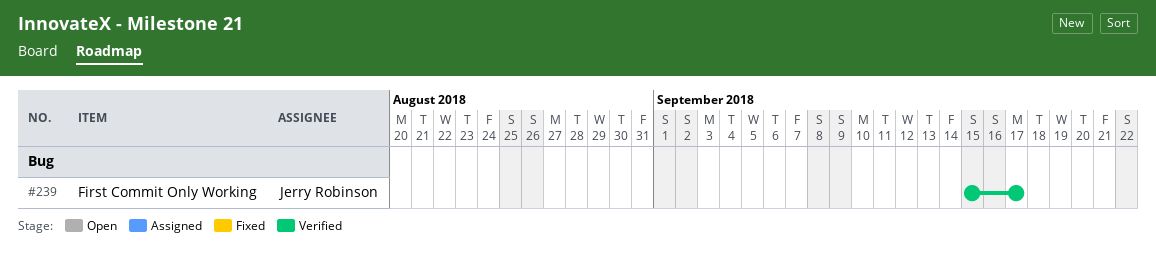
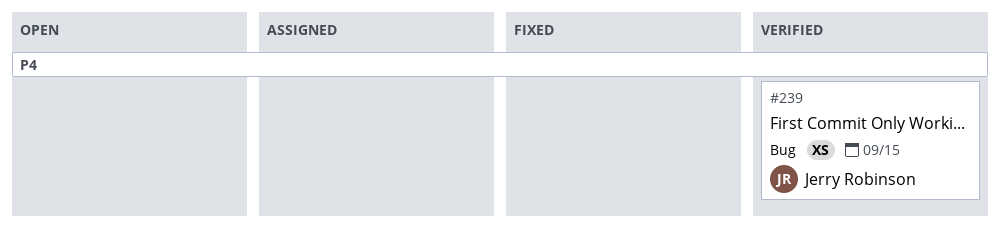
#239, due: Sep 17 -> Sep 15

